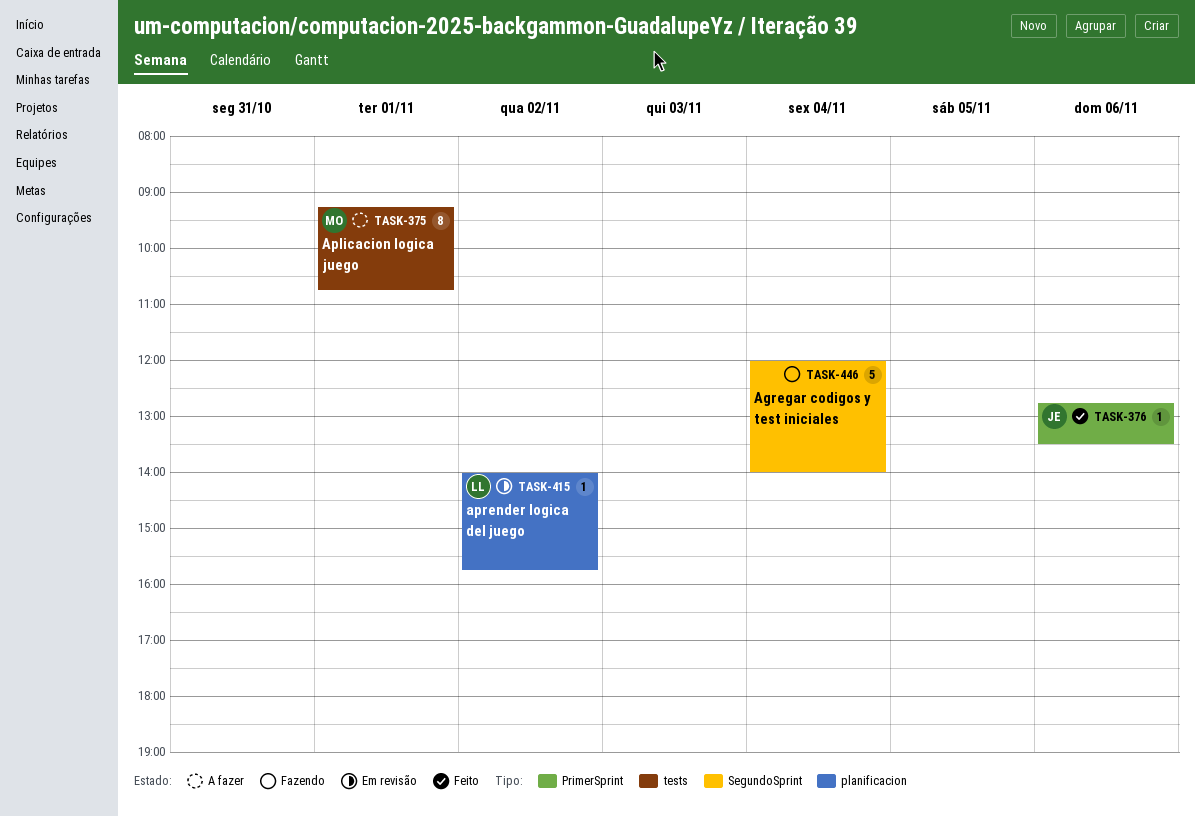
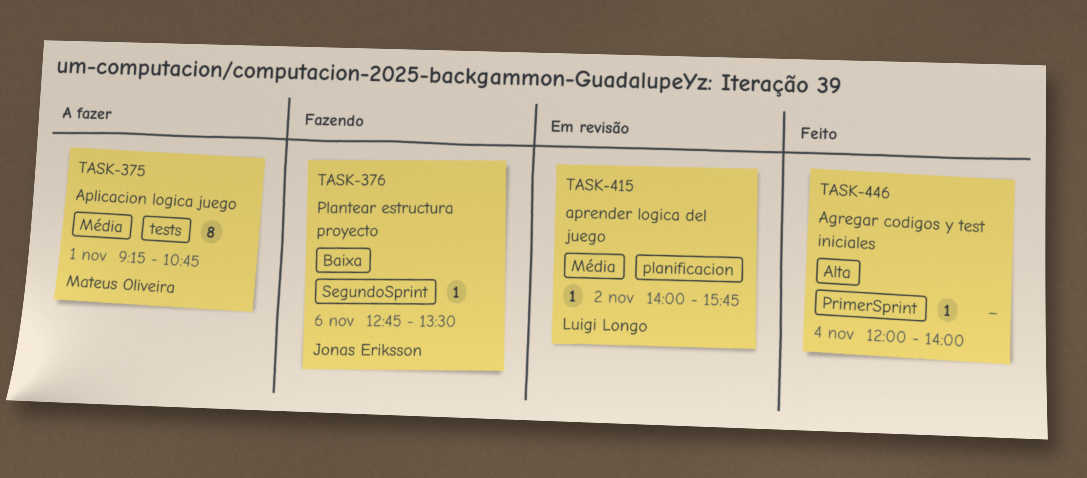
TASK-376, status: Feito -> Fazendo
TASK-376, label: PrimerSprint -> SegundoSprint
TASK-446, status: Fazendo -> Feito
TASK-446, label: SegundoSprint -> PrimerSprint
TASK-446, estimate: 5 -> 1

